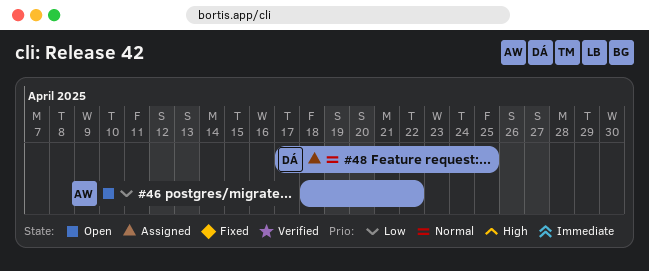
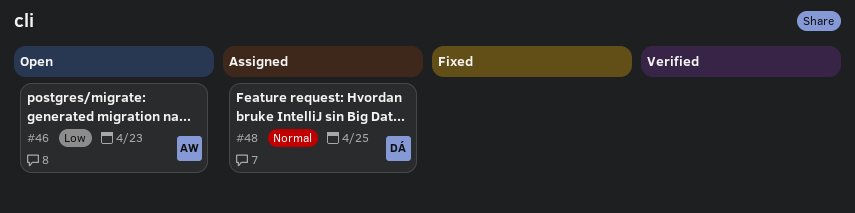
#46, due: Apr 22 -> Apr 23

